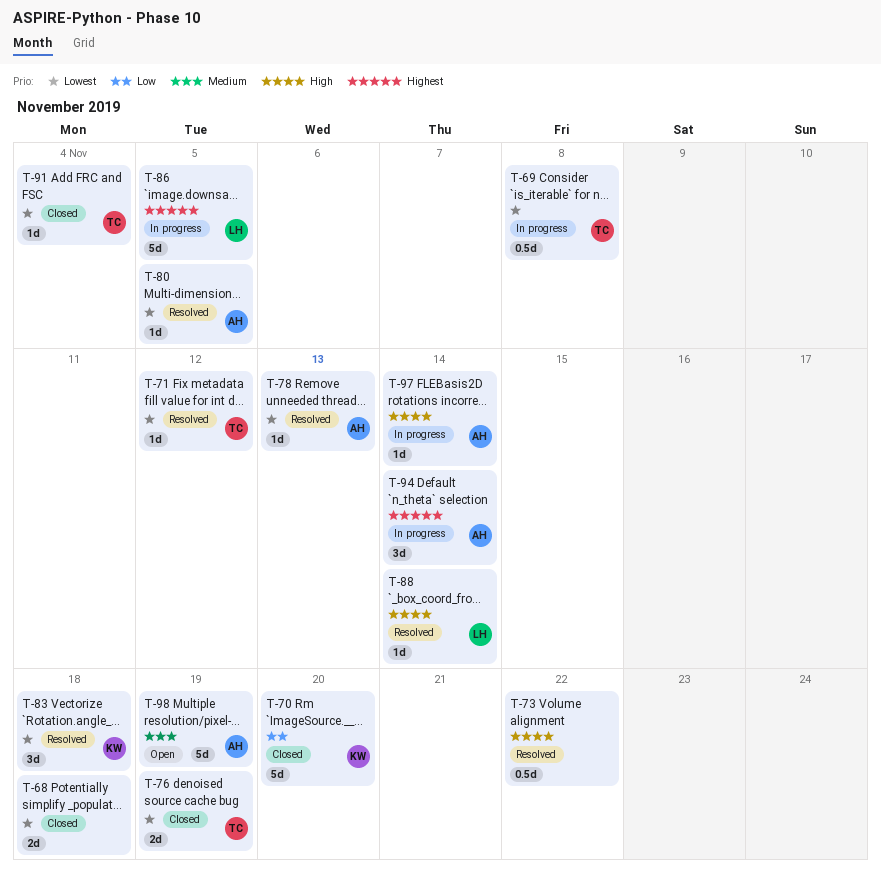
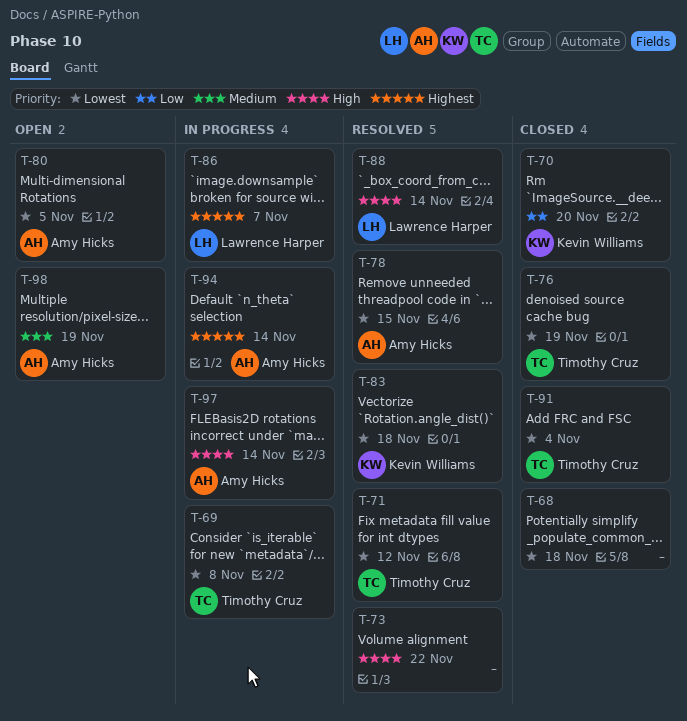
T-78, due: Nov 13 -> Nov 15
T-80, status: Resolved -> Open
T-86, due: Nov 5 -> Nov 7

